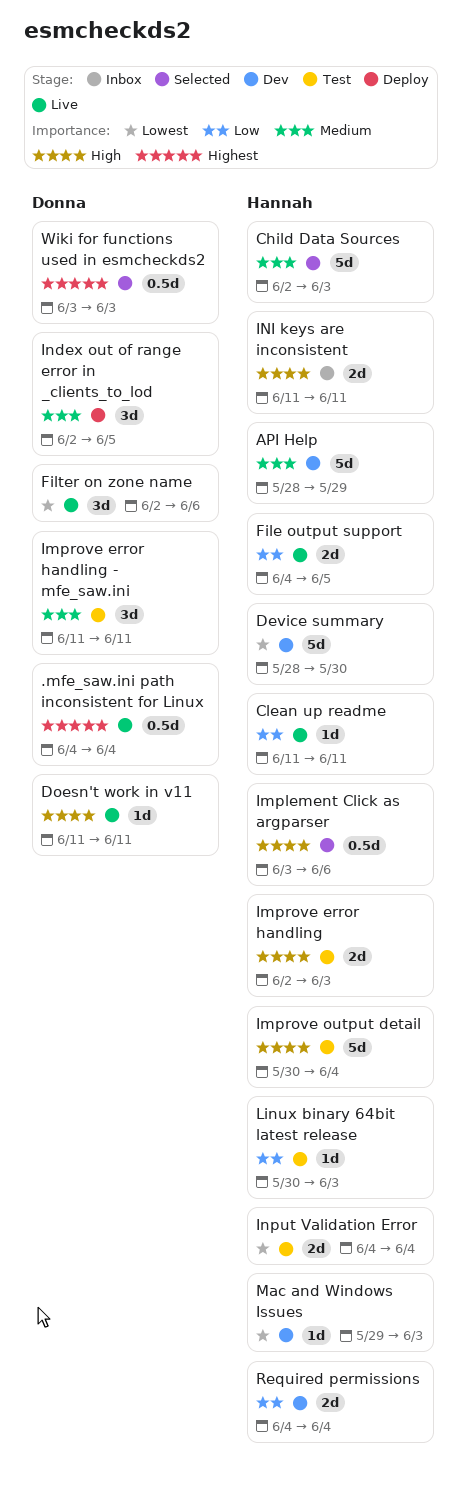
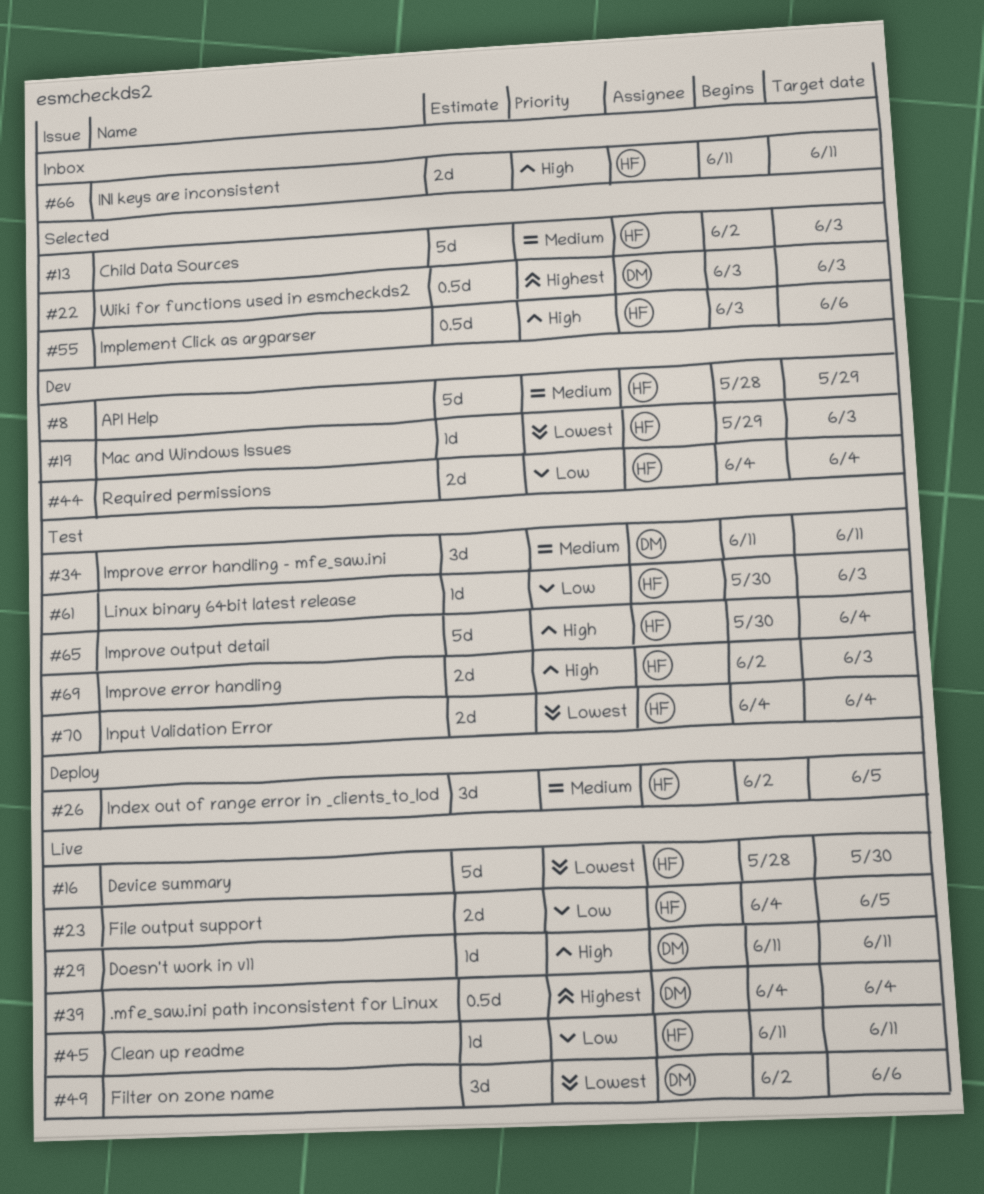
Device summary, status: Dev -> Live
Index out of range error in _clients_to_lod, owner: Donna -> Hannah

